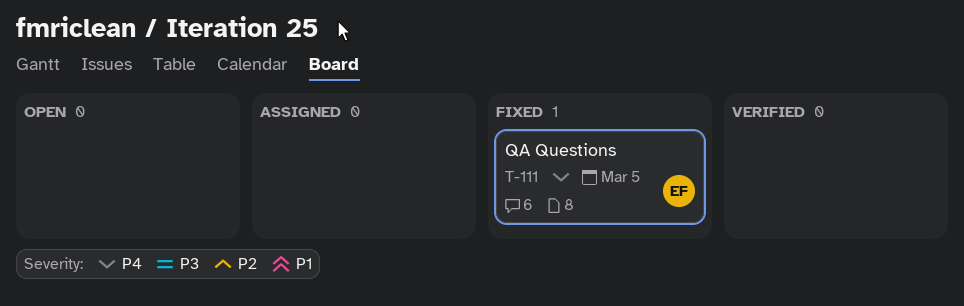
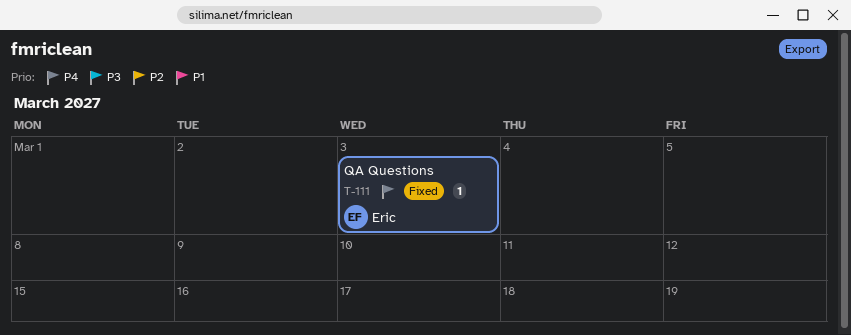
T-111, due: Mar 5 -> Mar 3

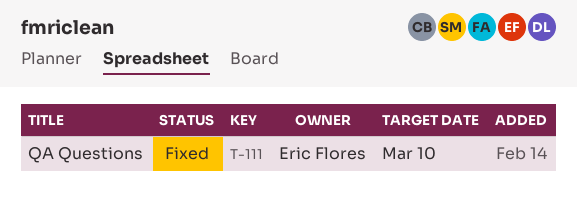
T-111, due: Mar 3 -> Mar 10

